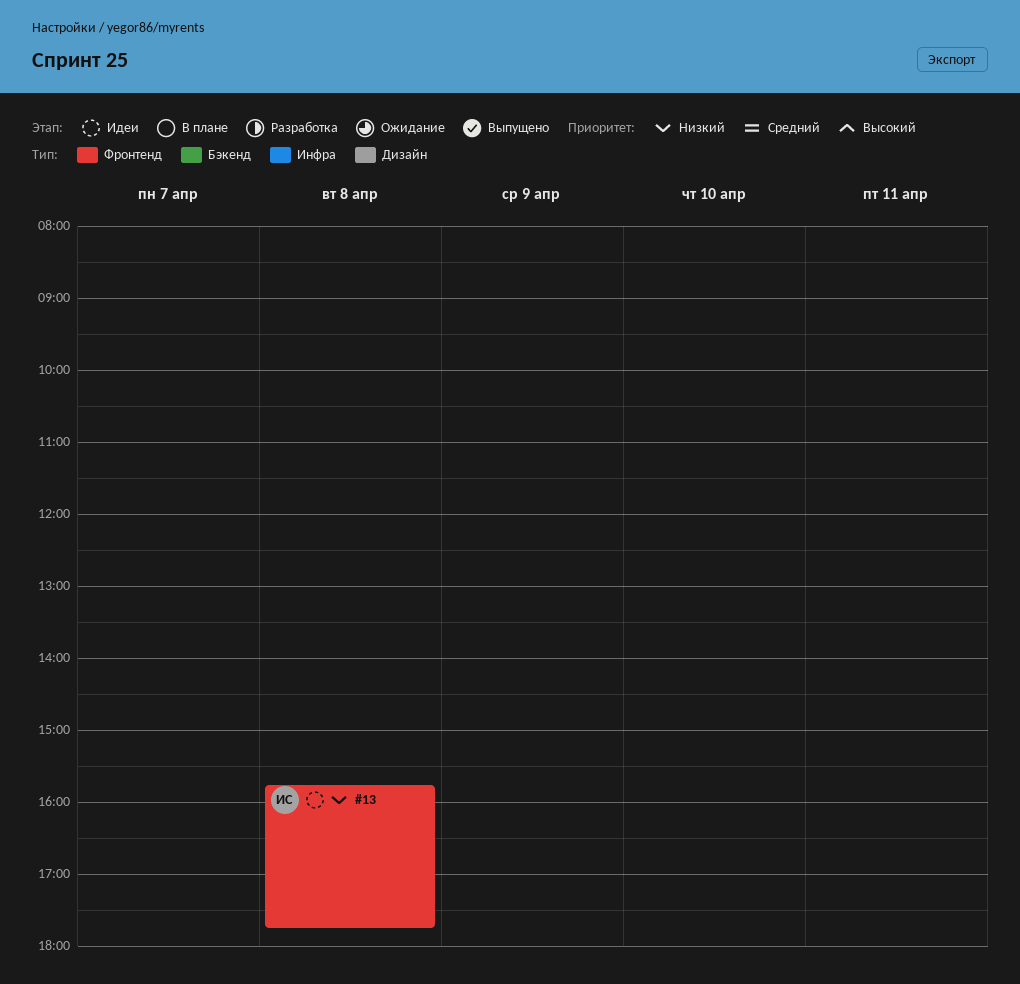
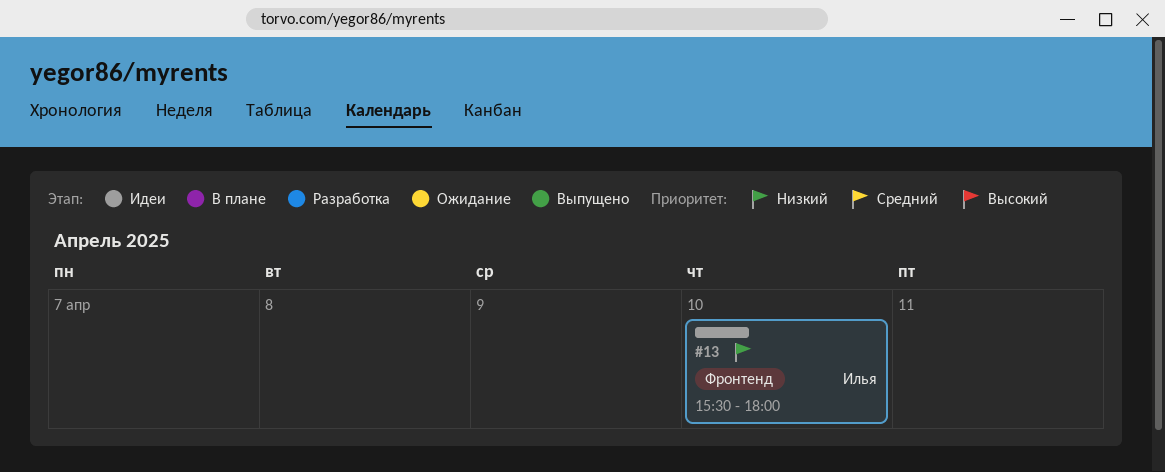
#13, day: Apr 8 -> Apr 10
#13, begins: 15:45 -> 15:30
#13, ends: 17:45 -> 18:00

